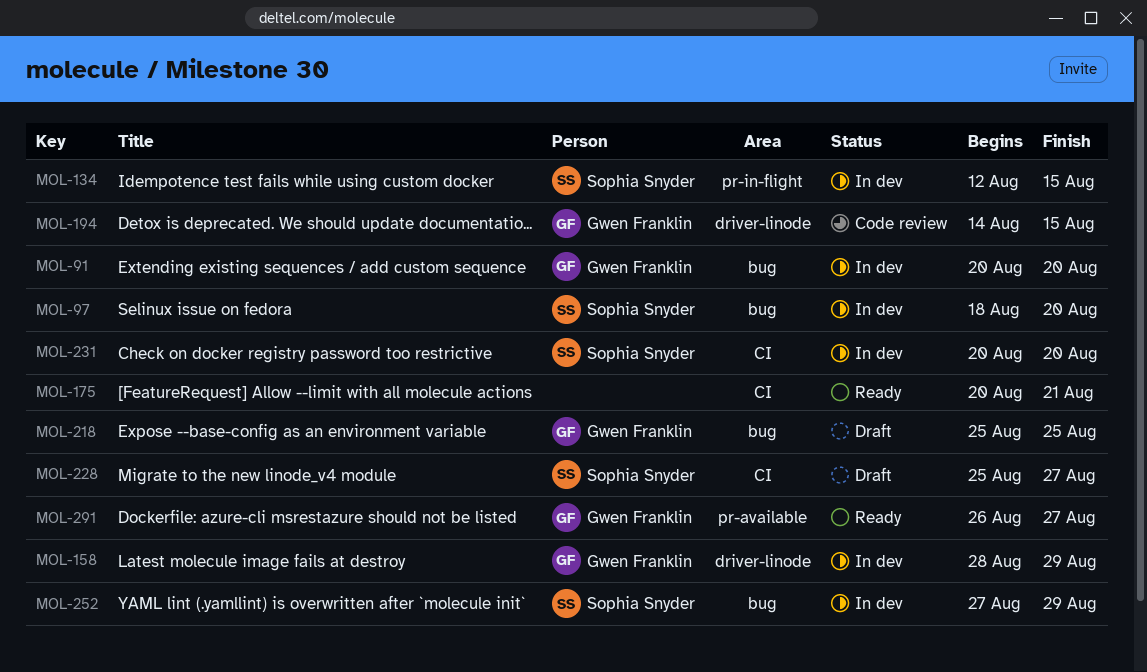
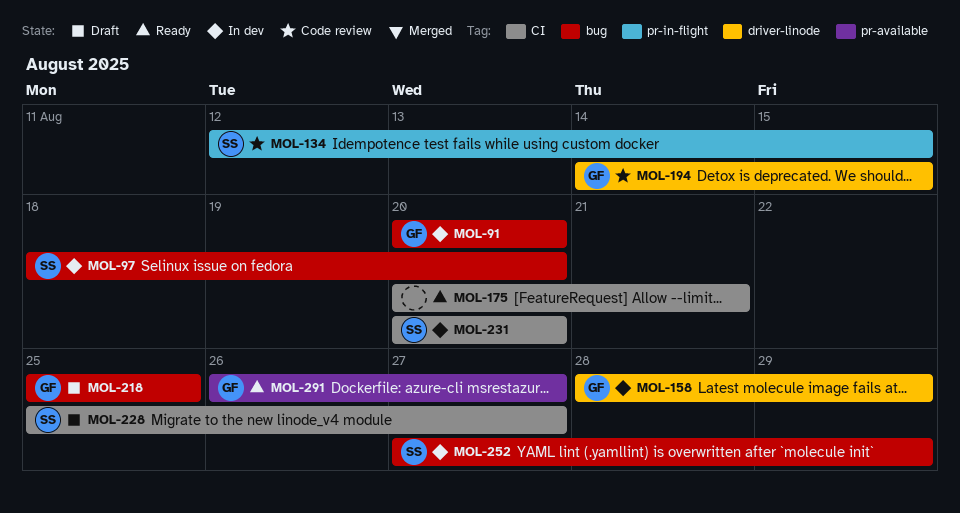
MOL-134, status: In dev -> Code review

